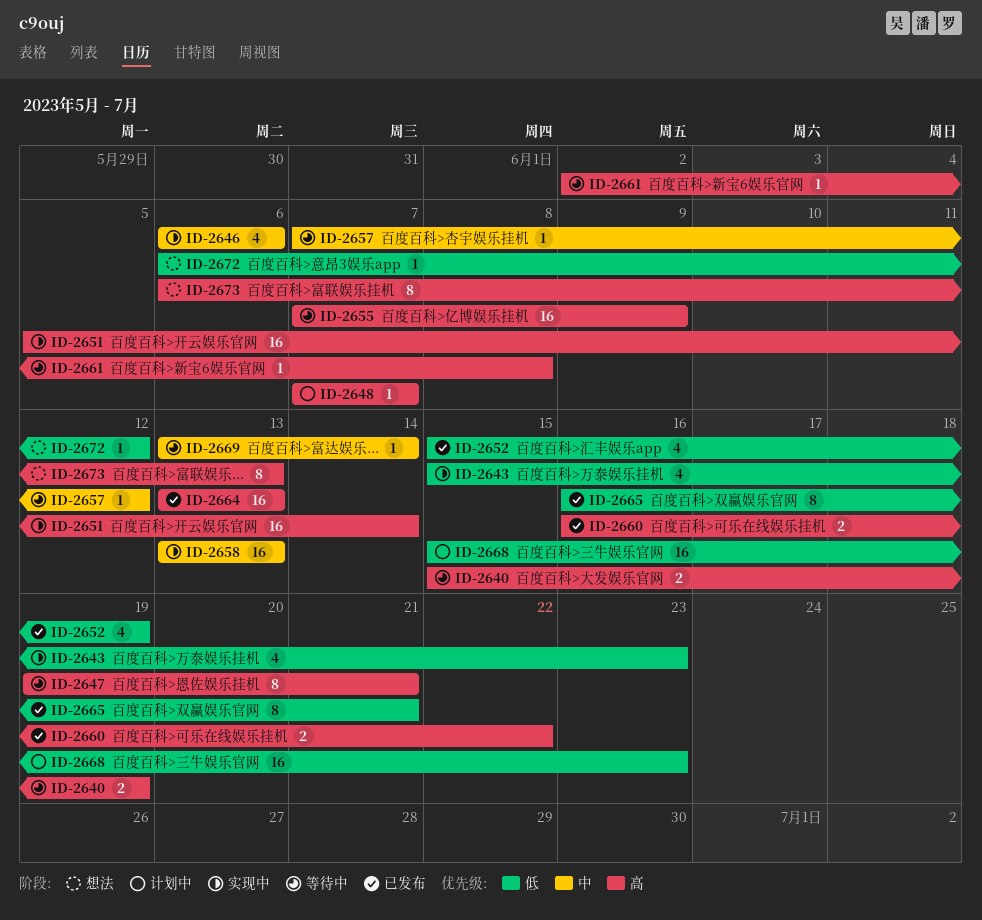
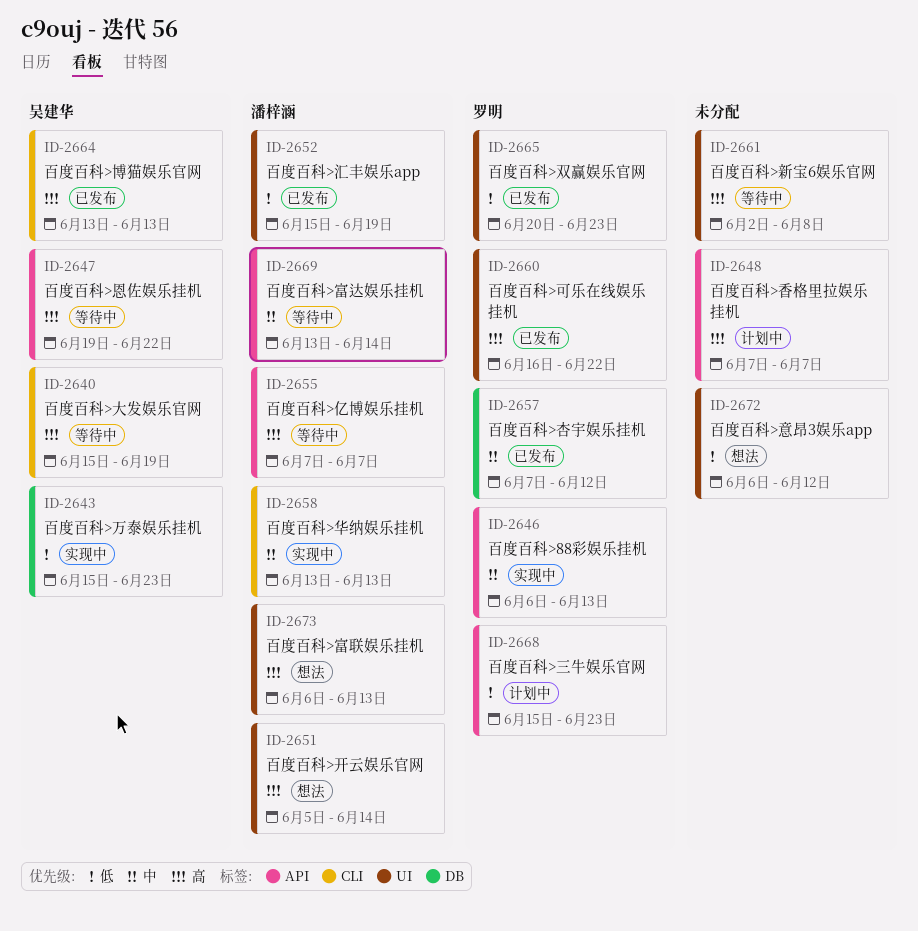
ID-2646, due: Jun 6 -> Jun 13
ID-2647, due: Jun 21 -> Jun 22
ID-2651, status: 实现中 -> 想法
ID-2655, due: Jun 9 -> Jun 7
ID-2657, status: 等待中 -> 已发布
ID-2665, start: Jun 16 -> Jun 20
ID-2665, due: Jun 21 -> Jun 23

